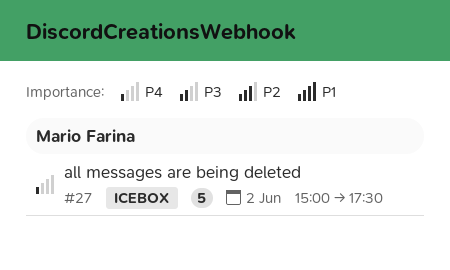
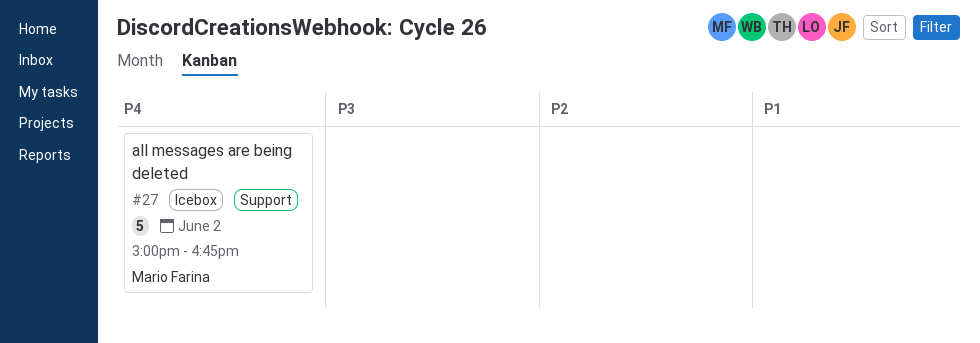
#27, ends: 17:30 -> 16:45

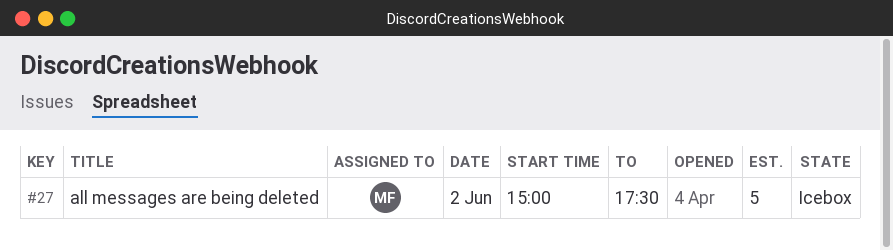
#27, ends: 16:45 -> 17:30

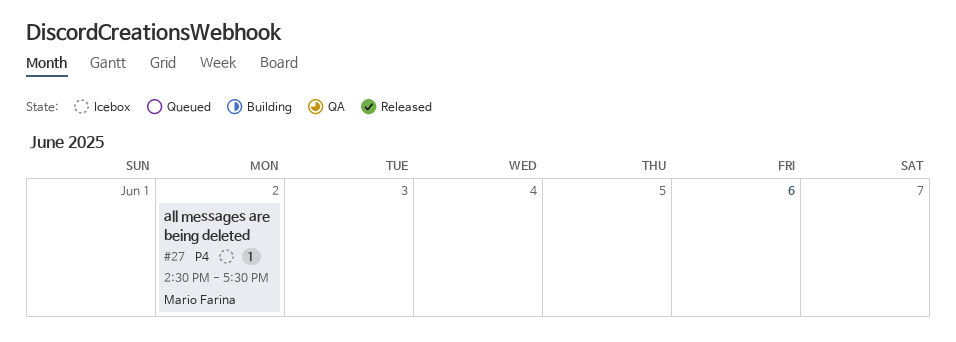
#27, estimate: 5 -> 1
#27, begins: 15:00 -> 14:30

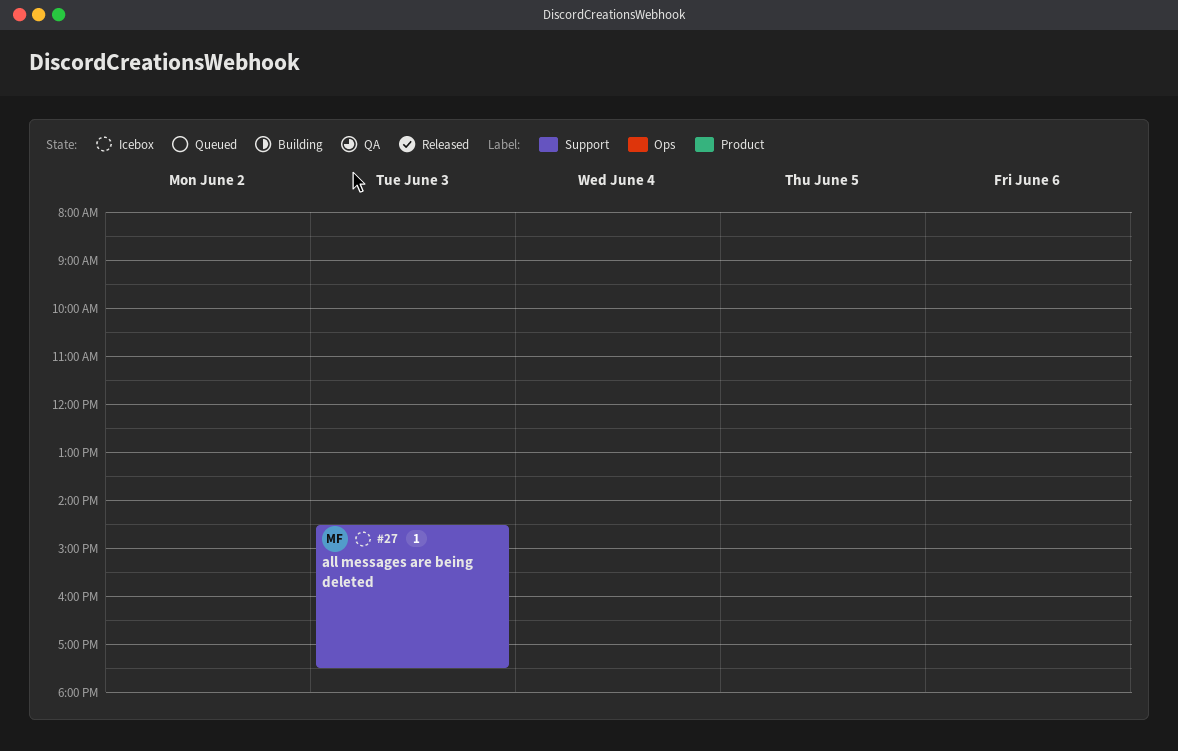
#27, day: Jun 2 -> Jun 3

